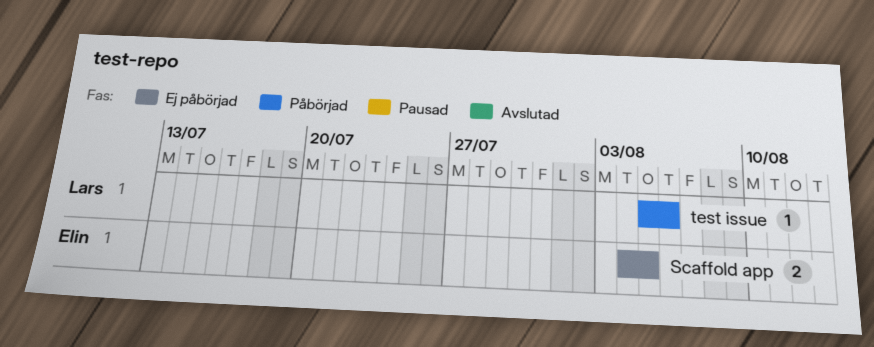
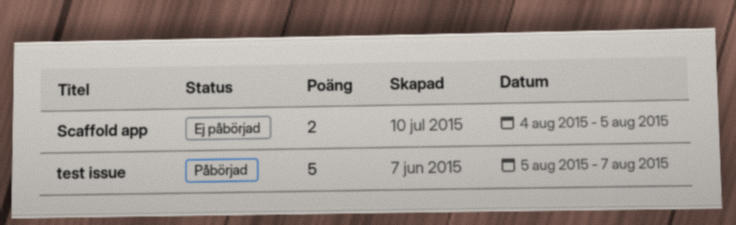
test issue, estimate: 1 -> 5
test issue, due: Aug 6 -> Aug 7

